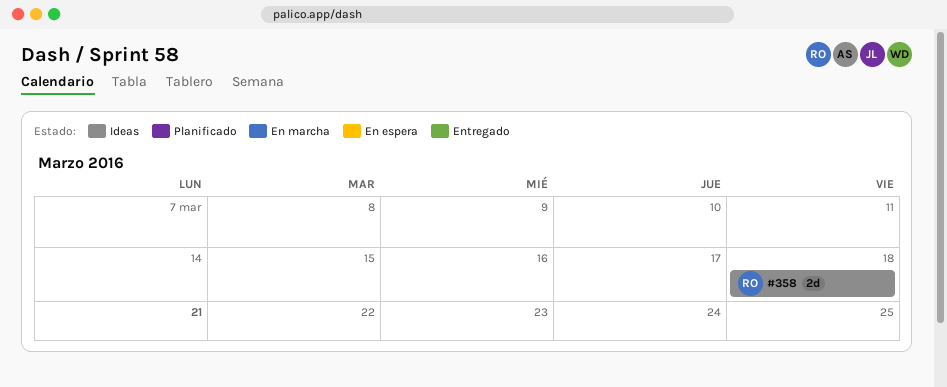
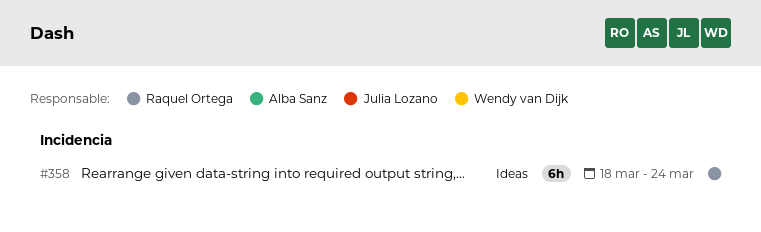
#358, estimate: 2d -> 6h
#358, due: Mar 18 -> Mar 24

